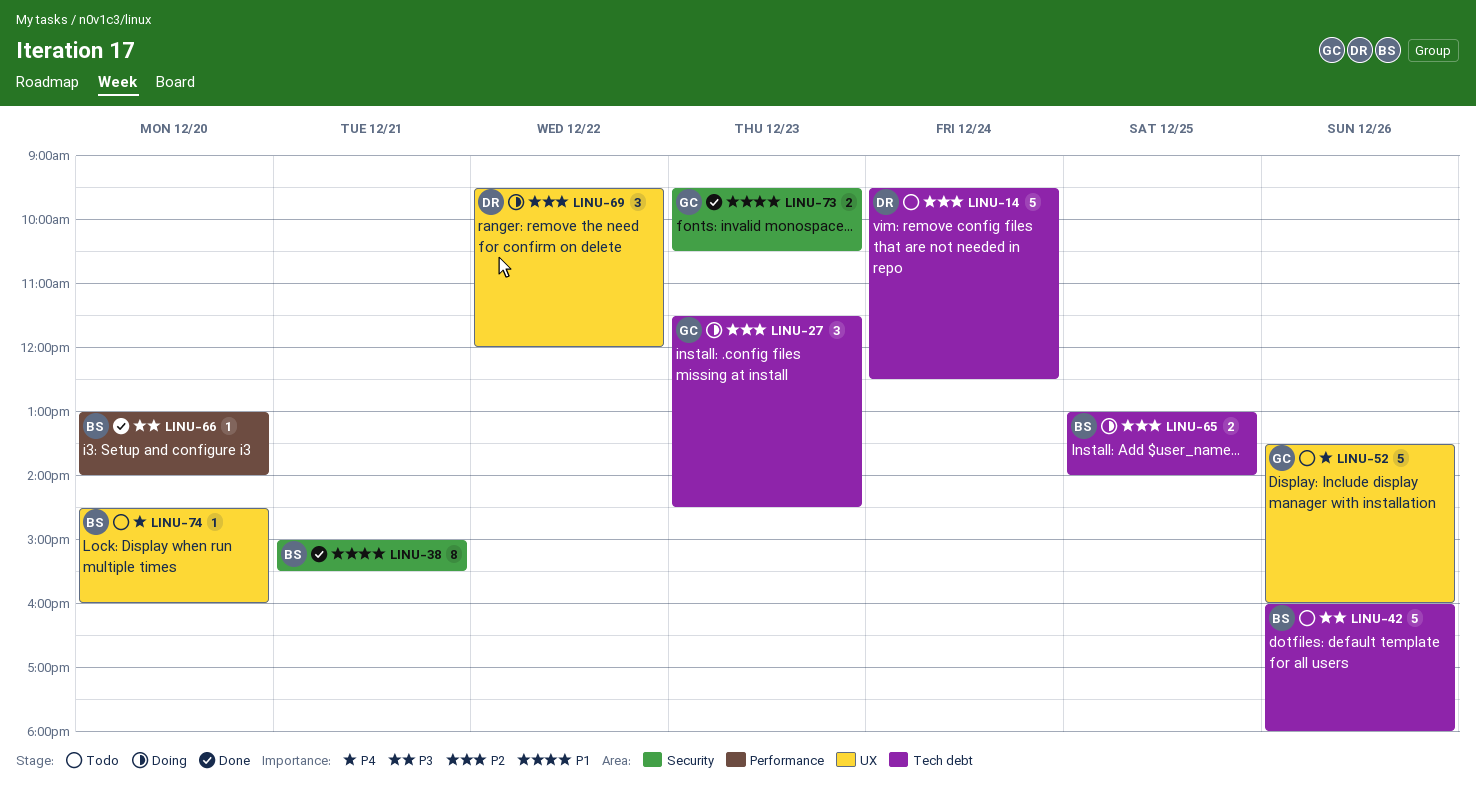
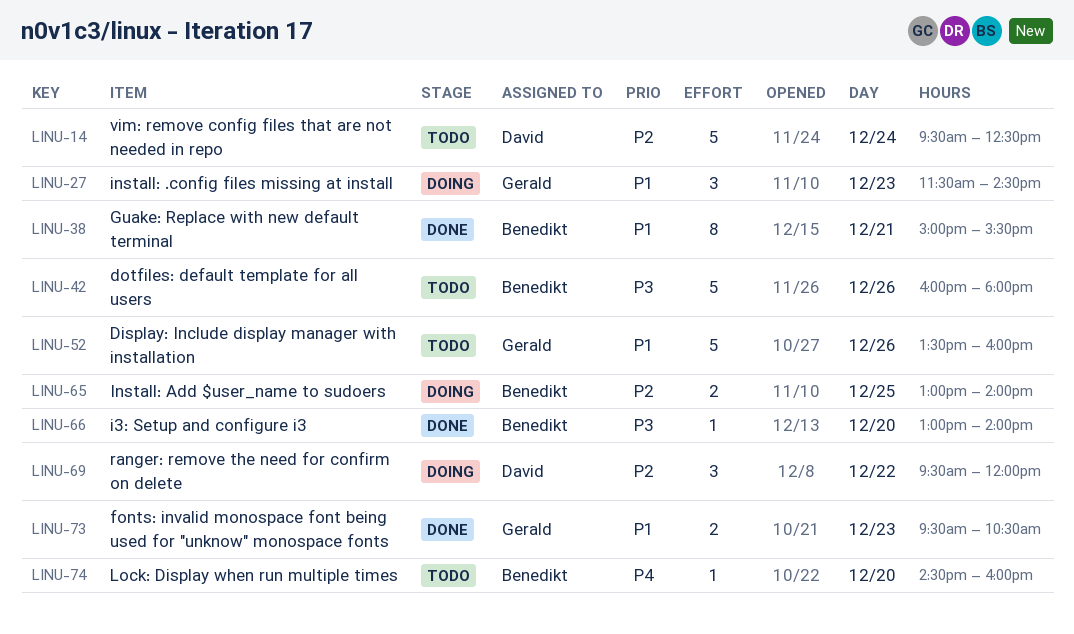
LINU-27, priority: P2 -> P1
LINU-52, priority: P4 -> P1

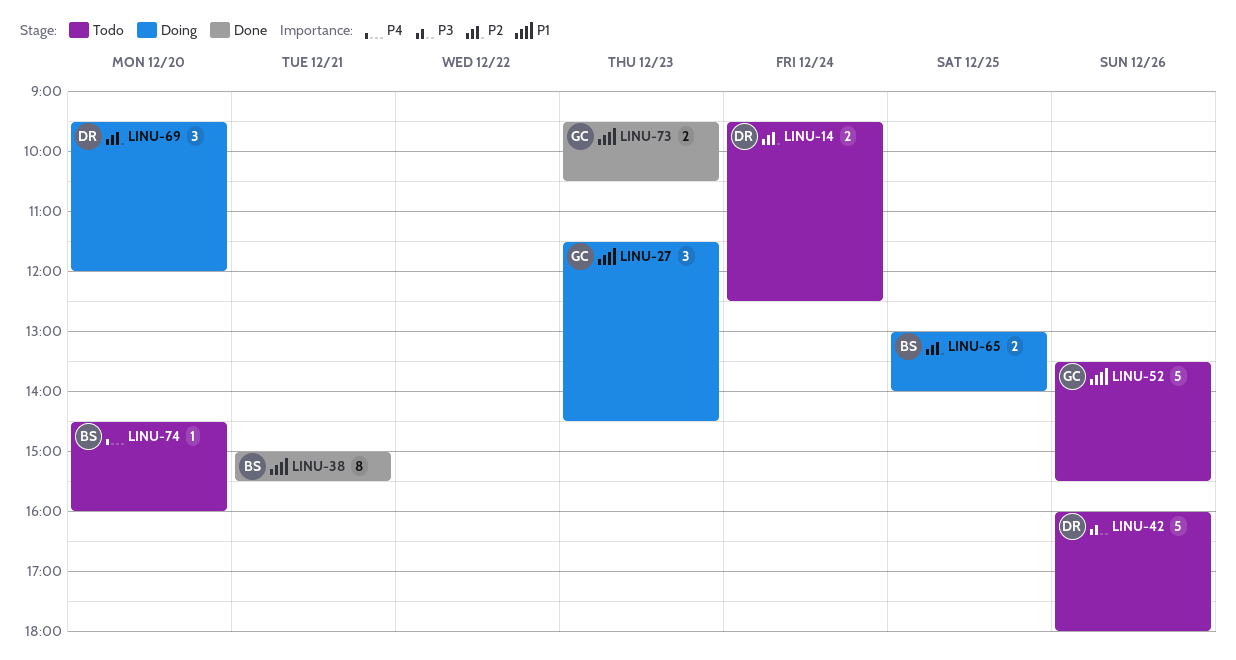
LINU-14, estimate: 5 -> 2
LINU-42, owner: Benedikt -> David
LINU-52, ends: 16:00 -> 15:30
LINU-66: present -> none
LINU-69, day: Dec 22 -> Dec 20

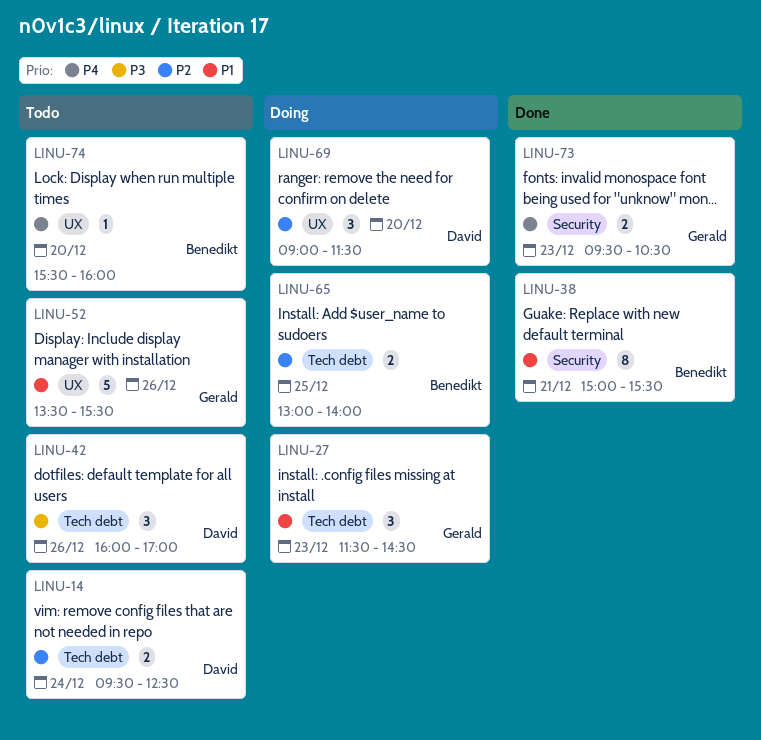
LINU-42, estimate: 5 -> 3
LINU-42, ends: 18:00 -> 17:00
LINU-69, begins: 09:30 -> 09:00
LINU-69, ends: 12:00 -> 11:30
LINU-73, priority: P1 -> P4
LINU-74, begins: 14:30 -> 15:30

